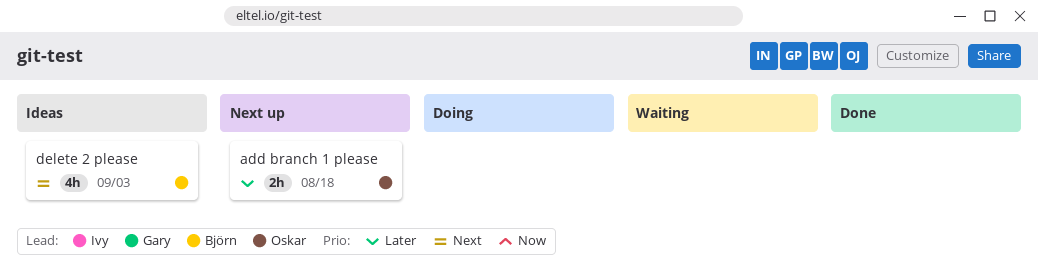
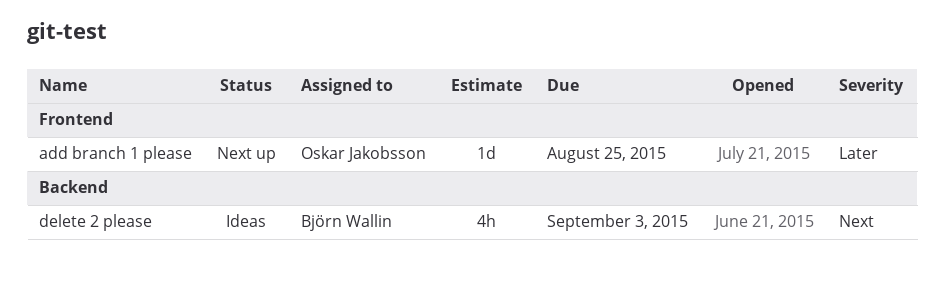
add branch 1 please, estimate: 2h -> 1d
add branch 1 please, due: Aug 18 -> Aug 25

